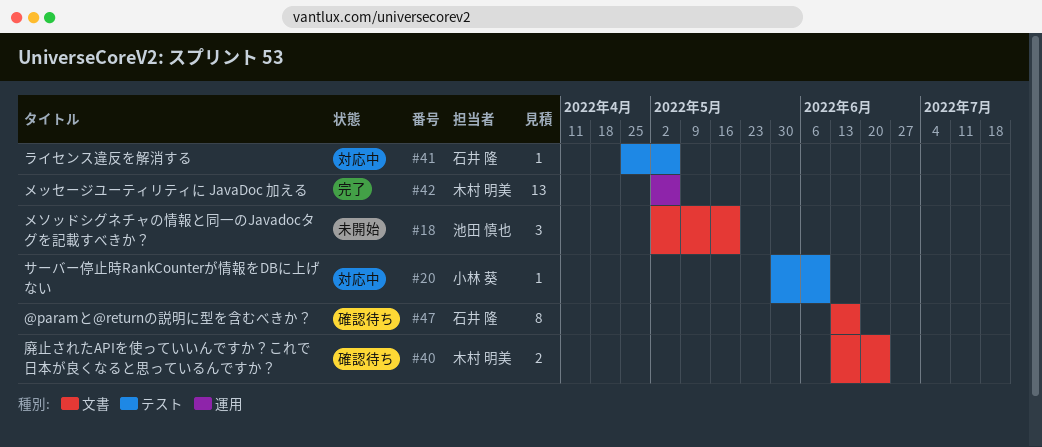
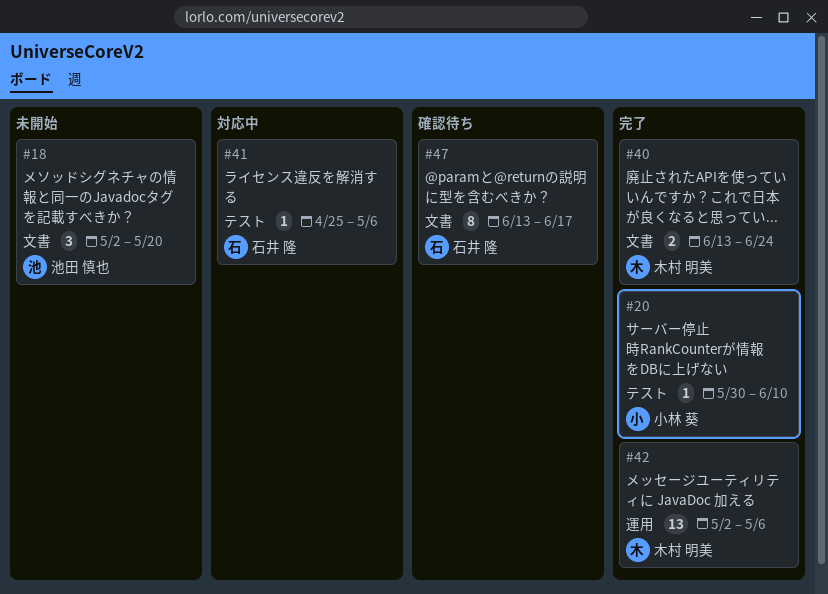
#20, status: 対応中 -> 完了
#40, status: 確認待ち -> 完了

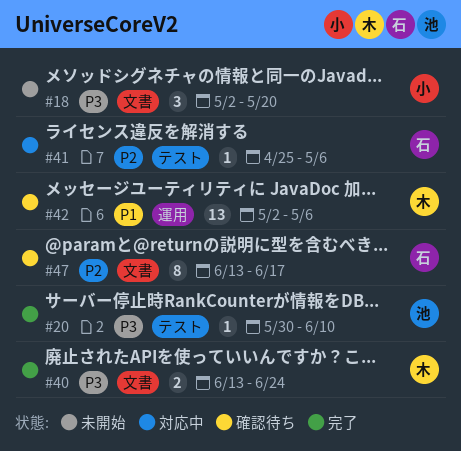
#18, owner: 池田 慎也 -> 小林 葵
#20, owner: 小林 葵 -> 池田 慎也
#42, status: 完了 -> 確認待ち

